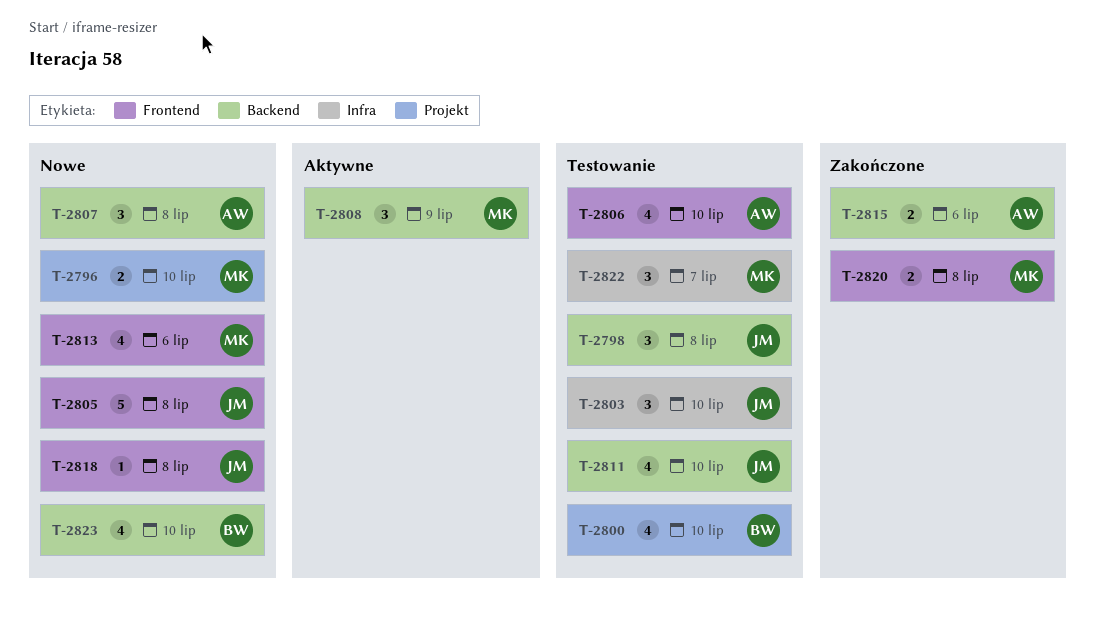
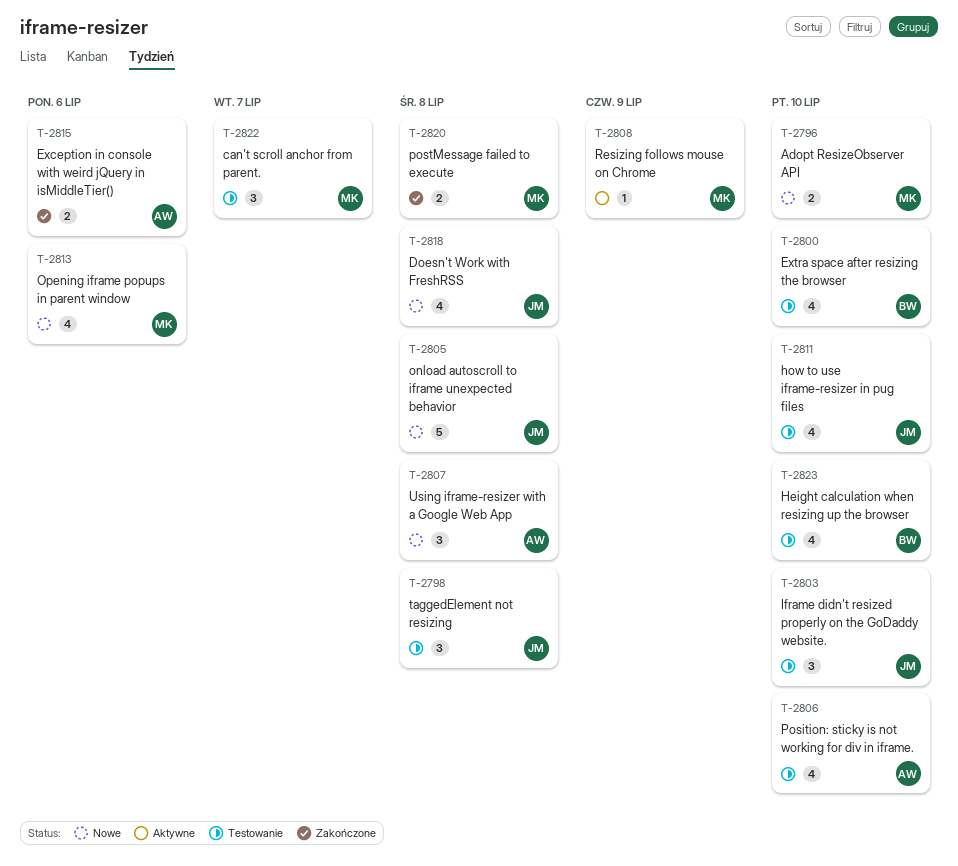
T-2808, estimate: 3 -> 1
T-2818, estimate: 1 -> 4
T-2823, status: Nowe -> Testowanie

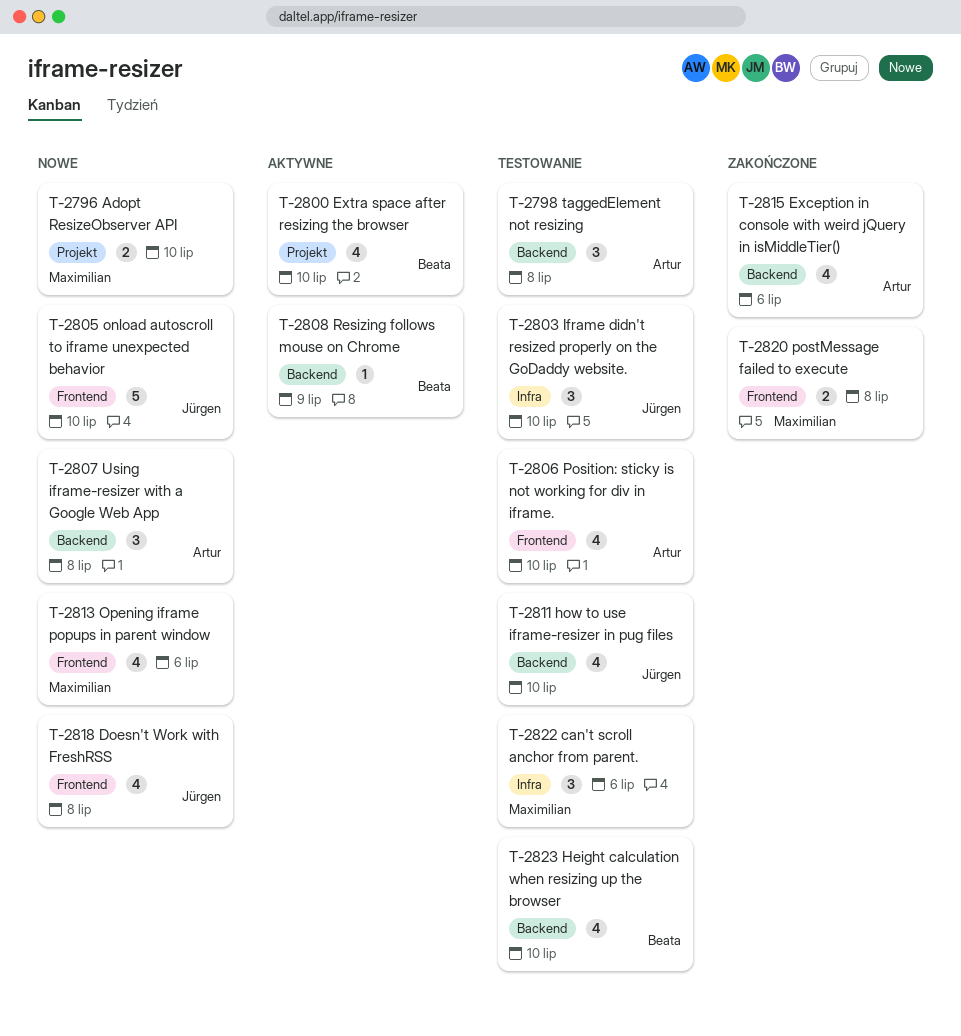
T-2798, owner: Jürgen -> Artur
T-2800, status: Testowanie -> Aktywne
T-2805, due: Jul 8 -> Jul 10
T-2808, owner: Maximilian -> Beata
T-2815, estimate: 2 -> 4
T-2822, due: Jul 7 -> Jul 6

